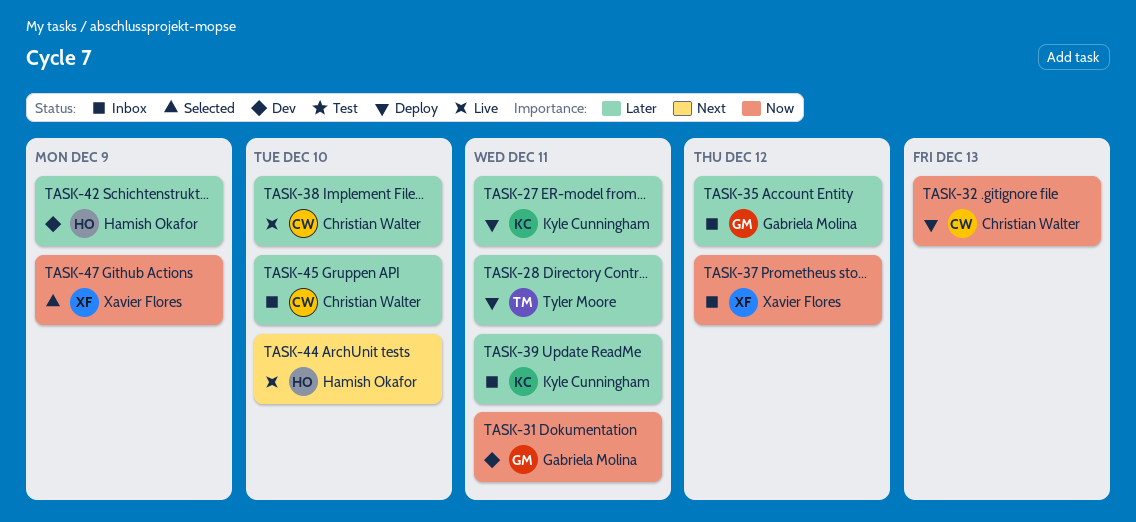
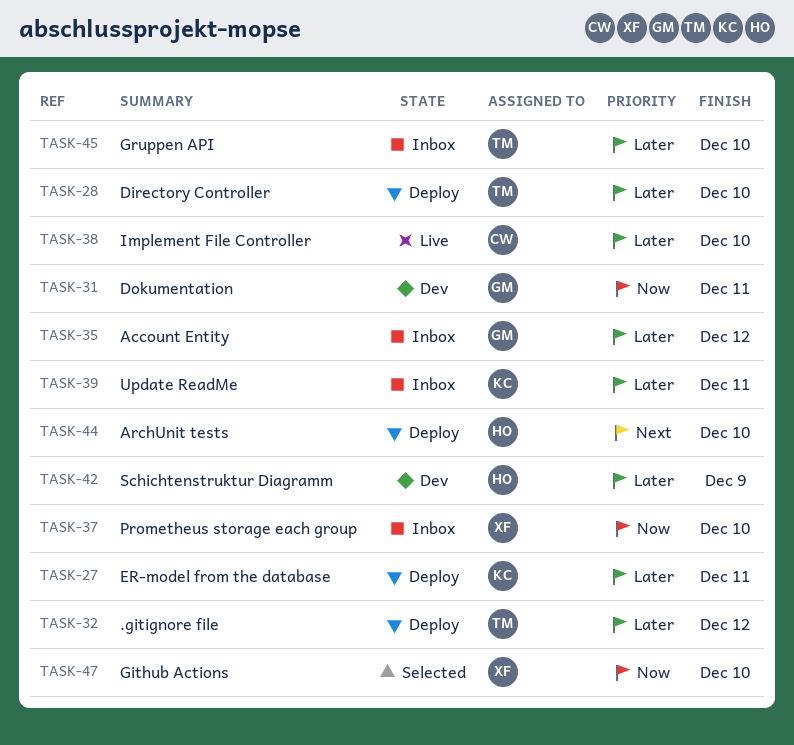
TASK-28, due: Dec 11 -> Dec 10
TASK-32, owner: Christian Walter -> Tyler Moore
TASK-32, priority: Now -> Later
TASK-32, due: Dec 13 -> Dec 12
TASK-37, due: Dec 12 -> Dec 10
TASK-44, status: Live -> Deploy
TASK-45, owner: Christian Walter -> Tyler Moore
TASK-47, due: Dec 9 -> Dec 10

